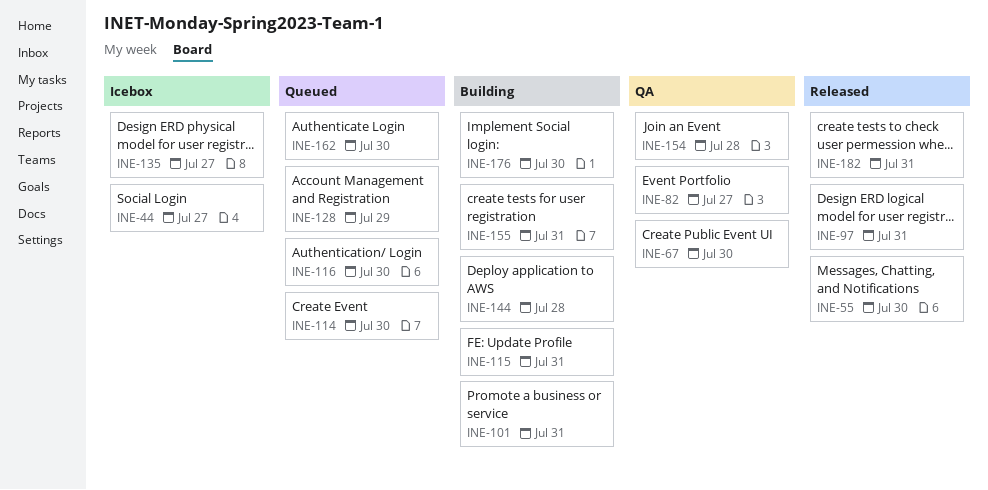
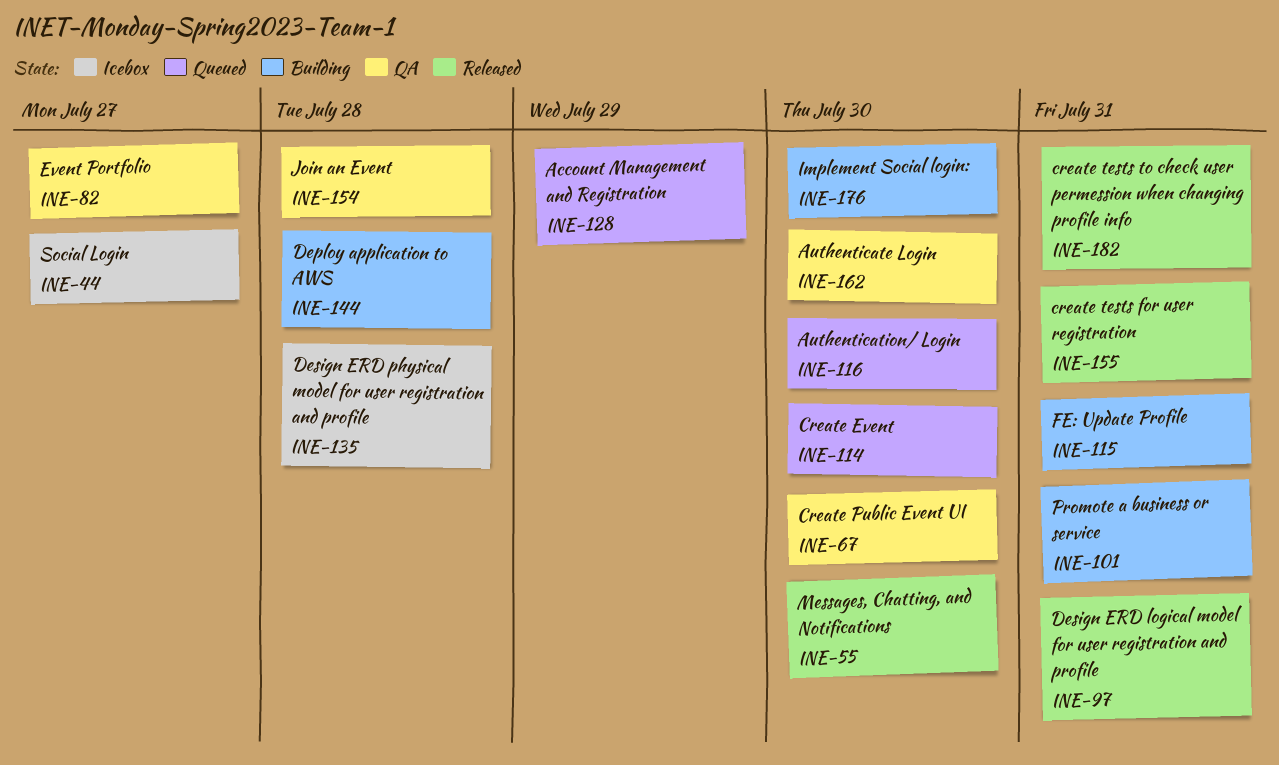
INE-135, due: Jul 27 -> Jul 28
INE-155, status: Building -> Released
INE-162, status: Queued -> QA

